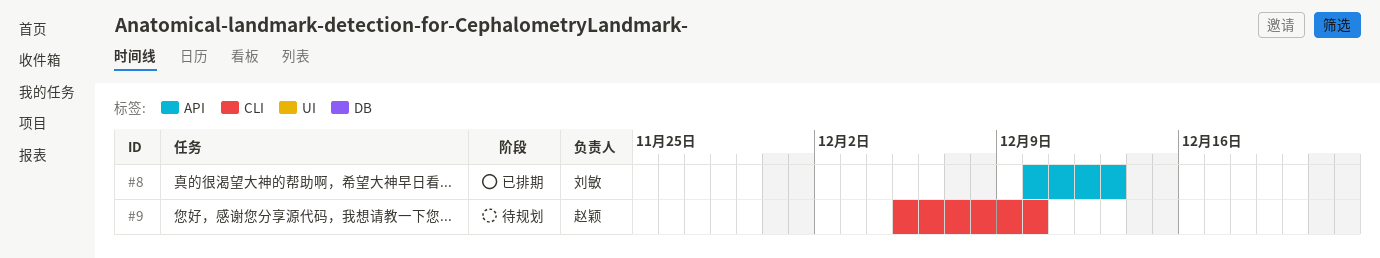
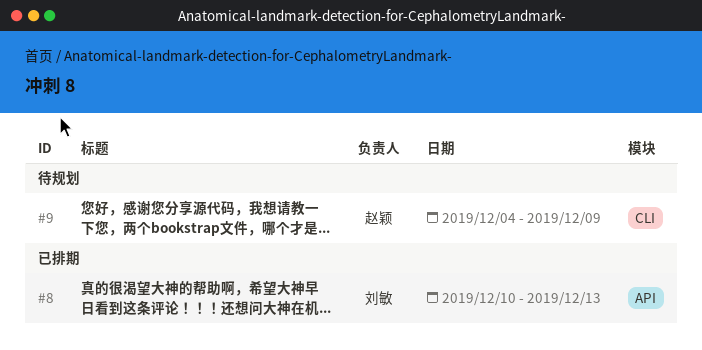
#9, start: Dec 5 -> Dec 4
#9, due: Dec 10 -> Dec 9

